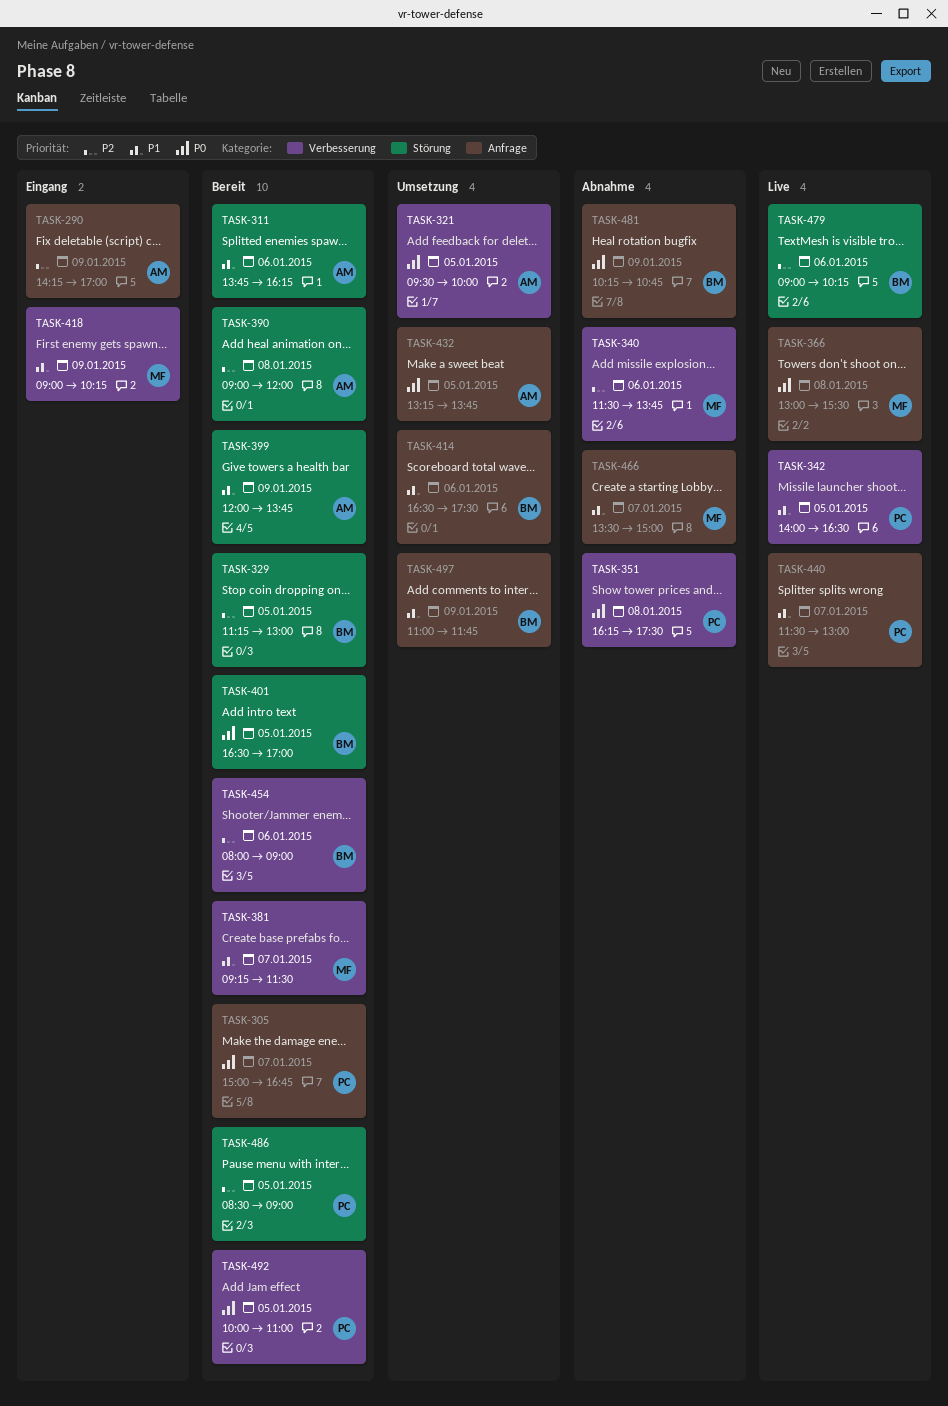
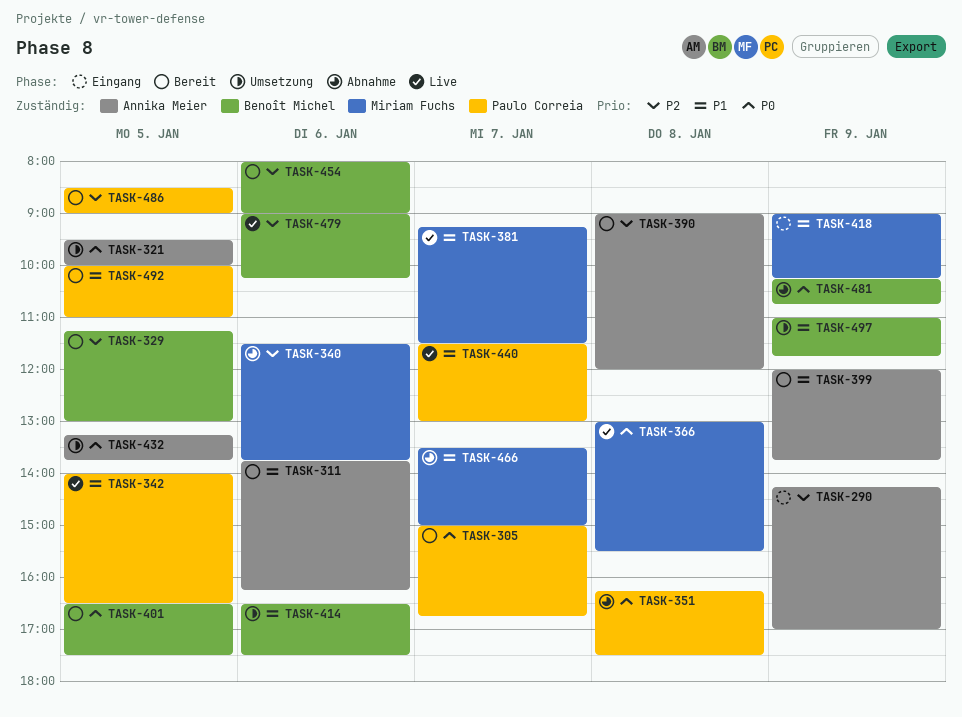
TASK-381, status: Bereit -> Live
TASK-401, ends: 17:00 -> 17:30
TASK-492, priority: P0 -> P1

